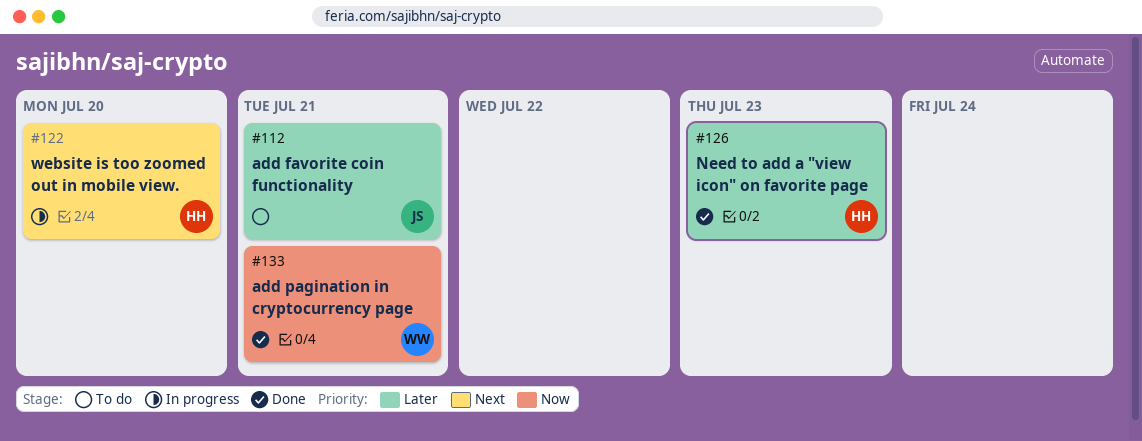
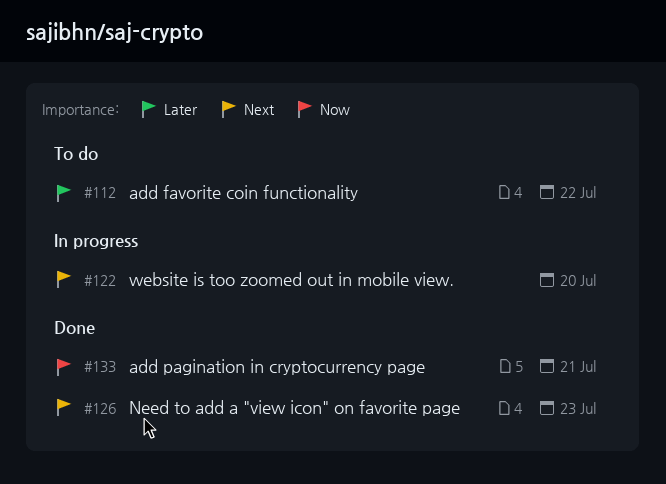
#112, due: Jul 21 -> Jul 22
#126, priority: Later -> Next

